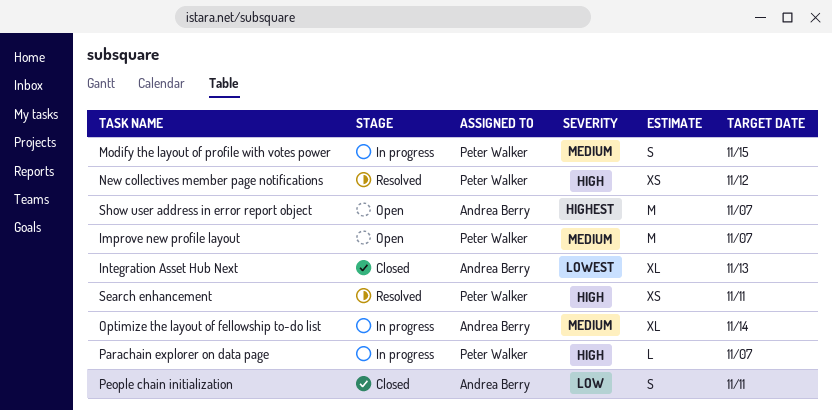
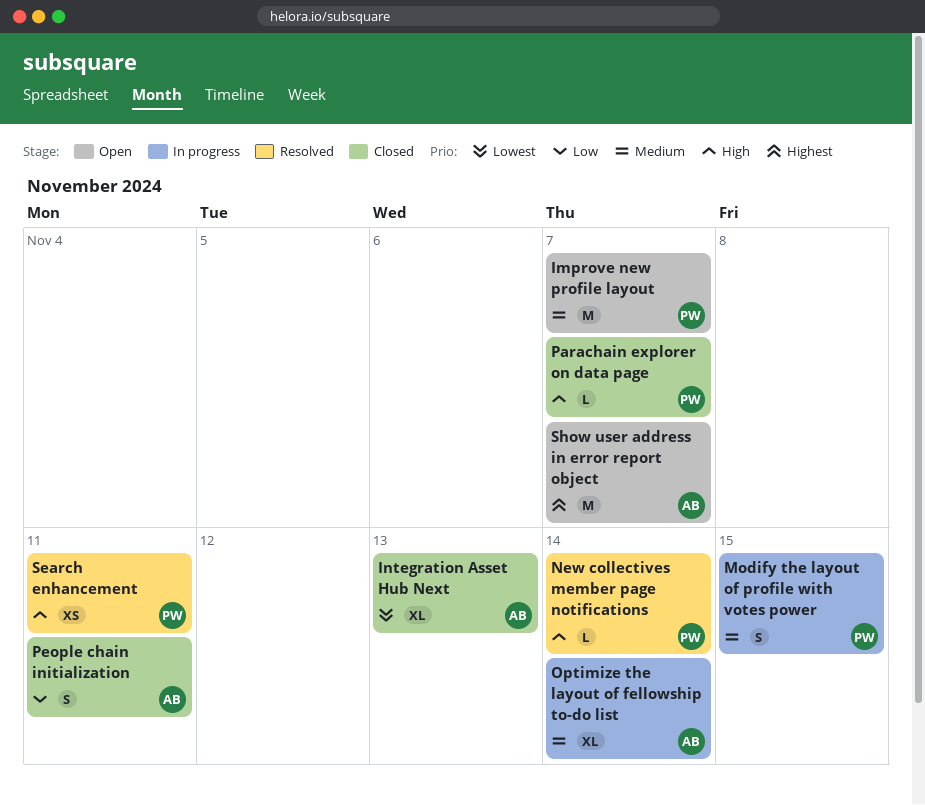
New collectives member page notifications, estimate: XS -> L
New collectives member page notifications, due: Nov 12 -> Nov 14
Parachain explorer on data page, status: In progress -> Closed

